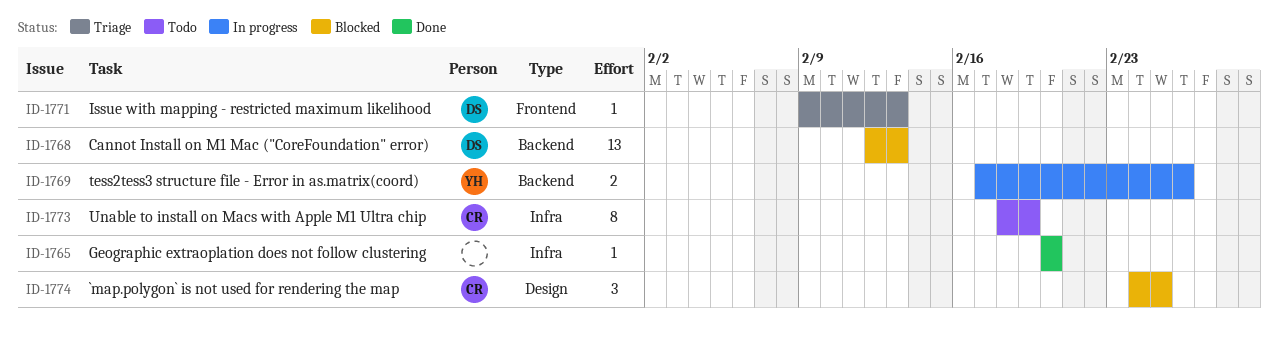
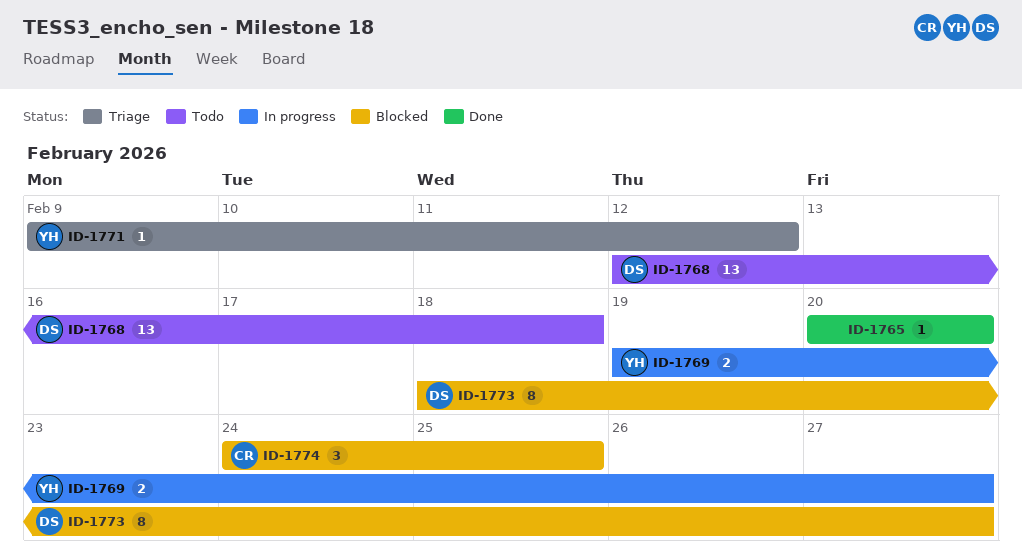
ID-1768, status: Blocked -> Todo
ID-1768, due: Feb 13 -> Feb 18
ID-1769, start: Feb 17 -> Feb 19
ID-1769, due: Feb 26 -> Feb 27
ID-1771, owner: DS -> YH
ID-1771, due: Feb 13 -> Feb 12
ID-1773, status: Todo -> Blocked
ID-1773, owner: CR -> DS
ID-1773, due: Feb 19 -> Feb 27

